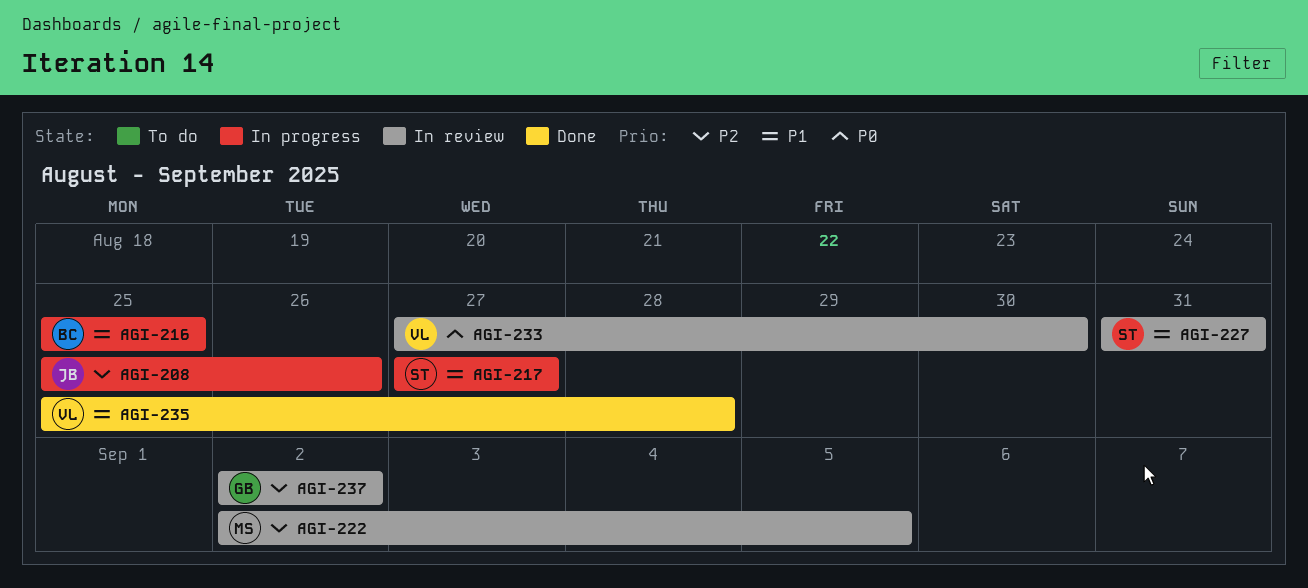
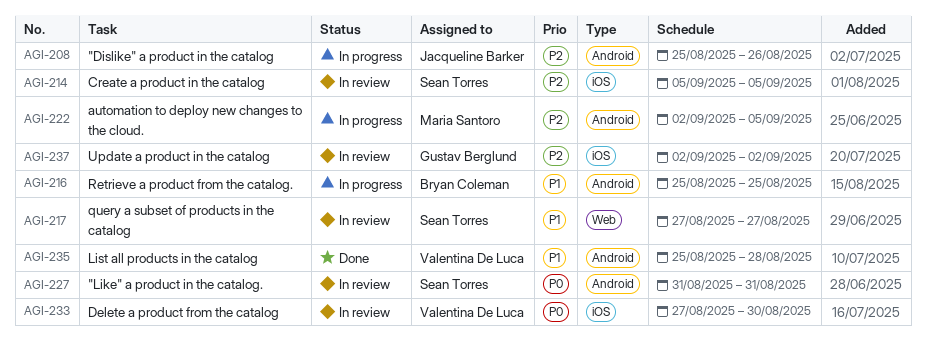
AGI-214: none -> present
AGI-217, status: In progress -> In review
AGI-222, status: In review -> In progress
AGI-227, priority: P1 -> P0

